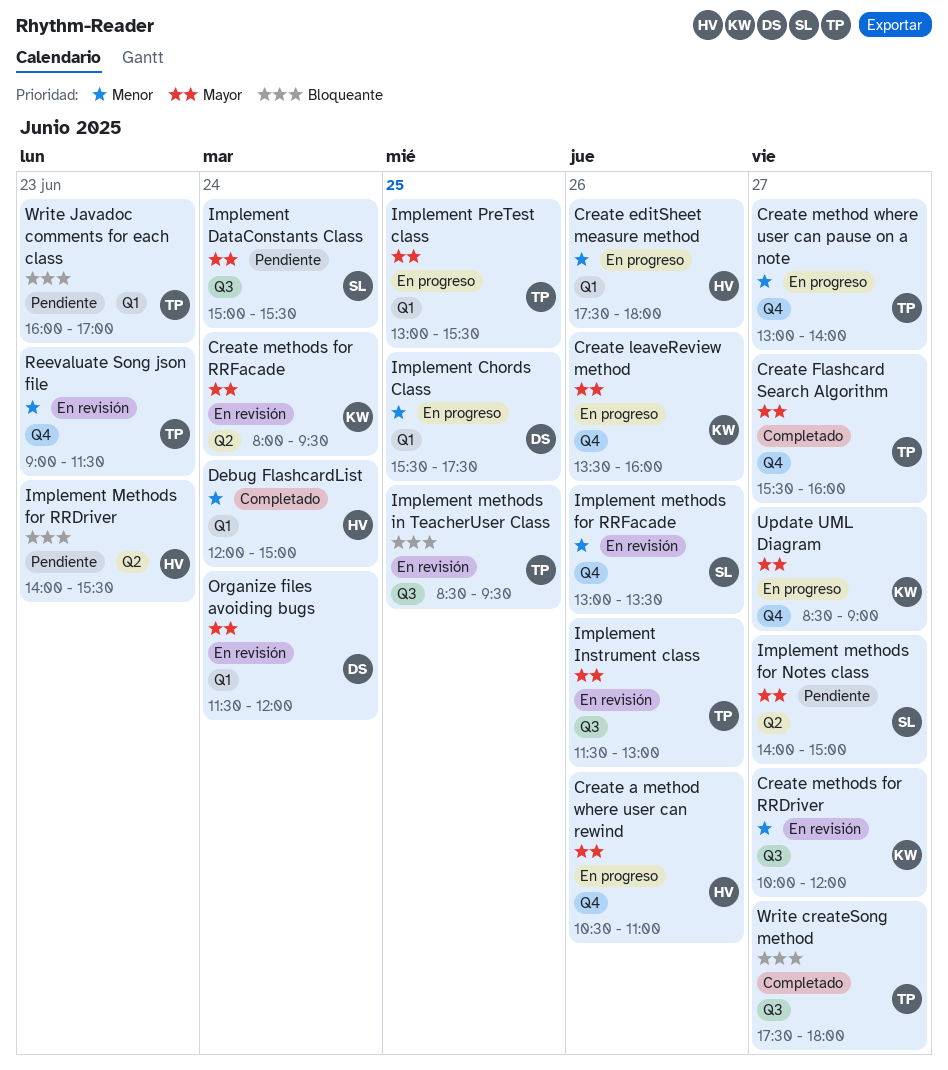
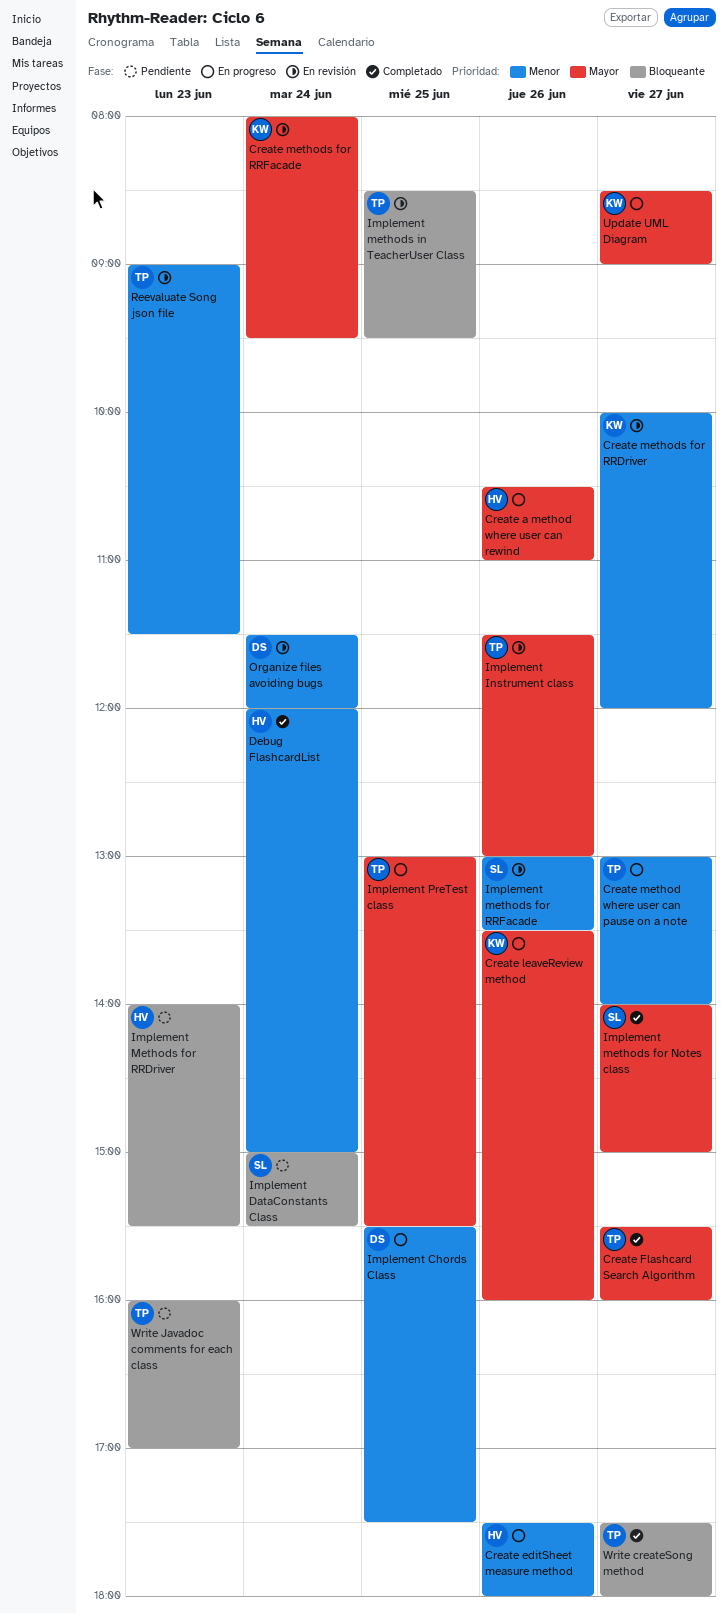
Implement DataConstants Class, priority: Mayor -> Bloqueante
Implement methods for Notes class, status: Pendiente -> Completado
Organize files avoiding bugs, priority: Mayor -> Menor

